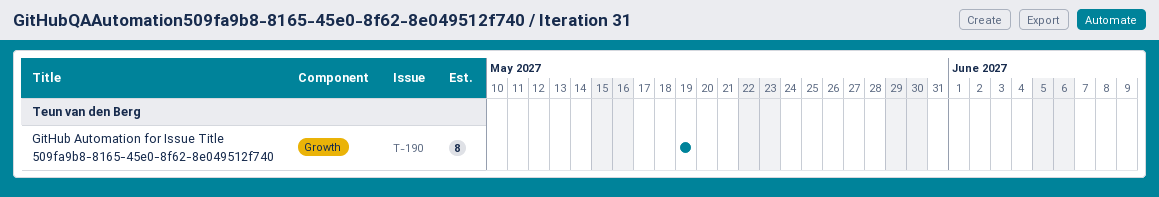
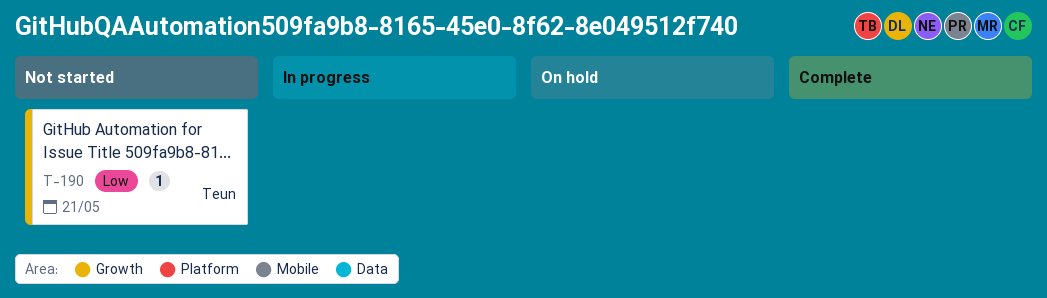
T-190, estimate: 8 -> 1
T-190, due: May 19 -> May 21

